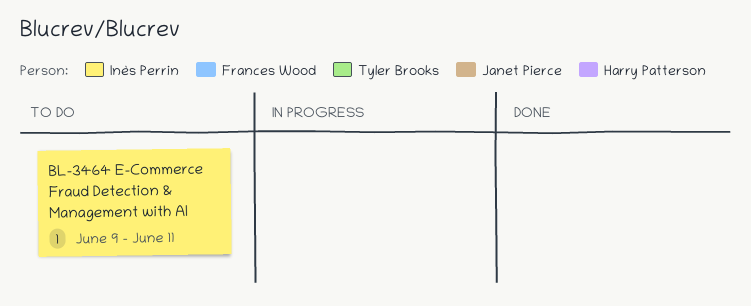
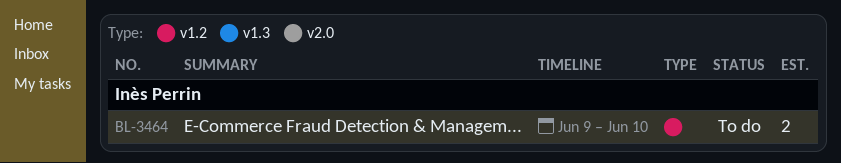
BL-3464, estimate: 1 -> 2
BL-3464, due: Jun 11 -> Jun 10

